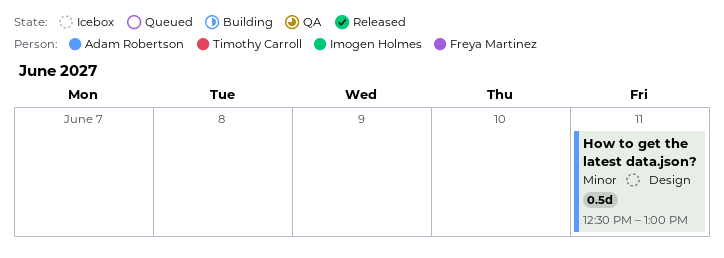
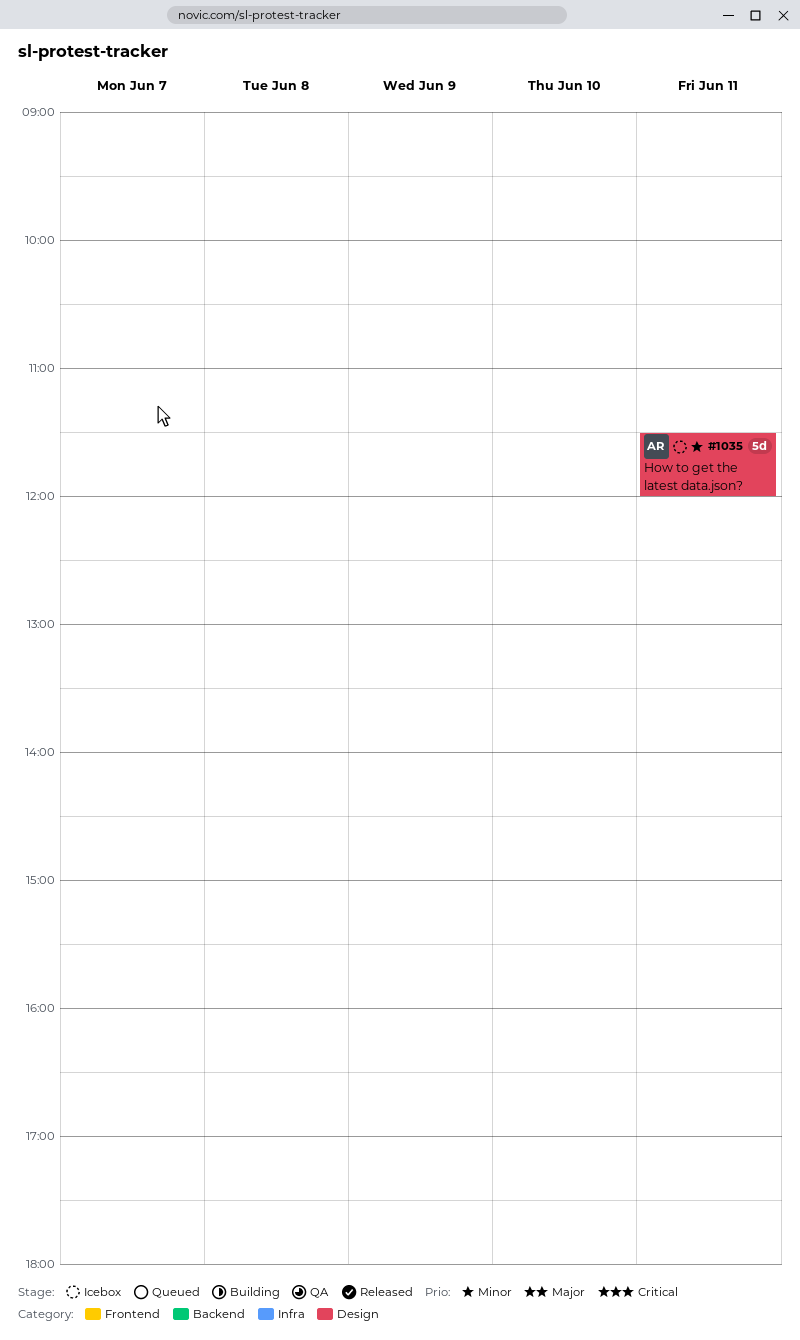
How to get the latest data.json?, estimate: 0.5d -> 5d
How to get the latest data.json?, begins: 12:30 -> 11:30
How to get the latest data.json?, ends: 13:00 -> 12:00

